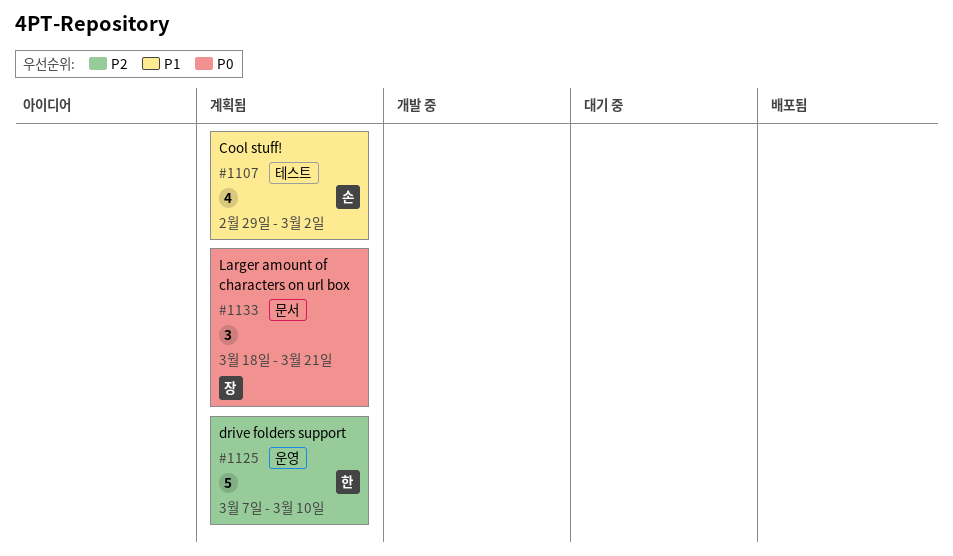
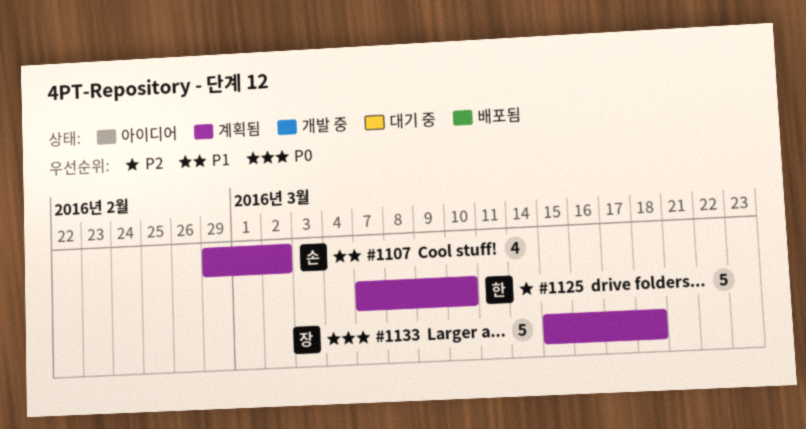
#1133, estimate: 3 -> 5
#1133, start: Mar 18 -> Mar 15
#1133, due: Mar 21 -> Mar 18

